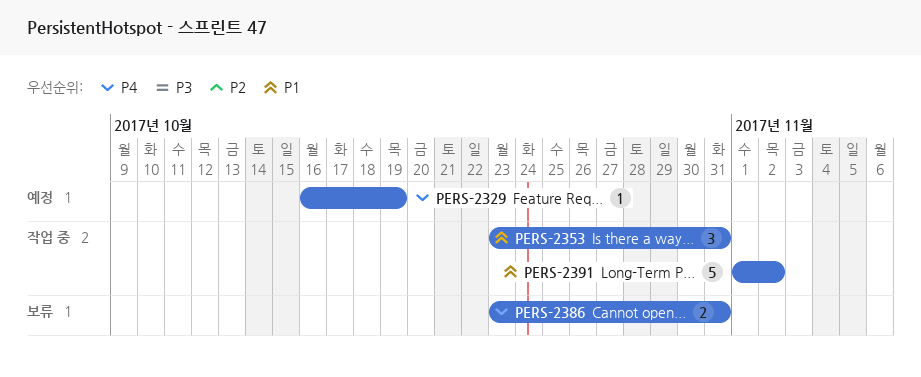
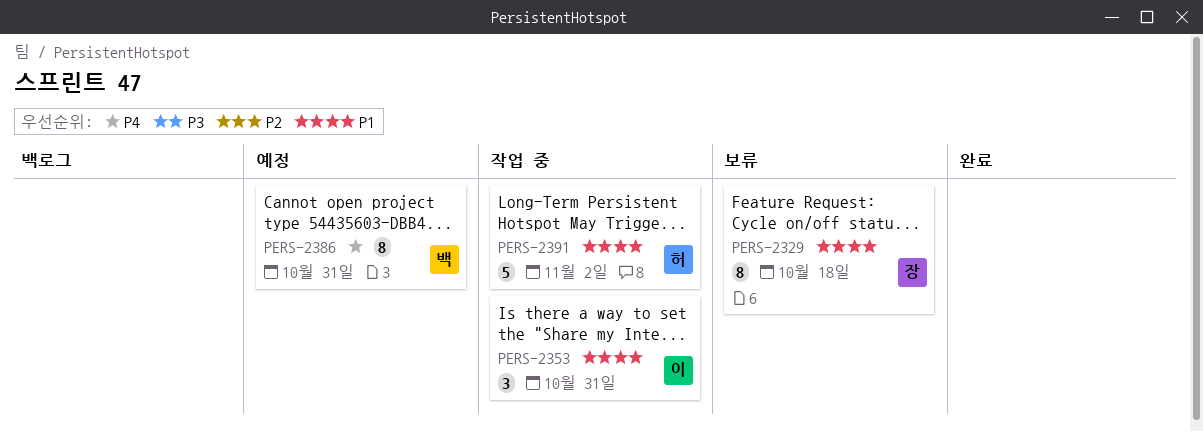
PERS-2329, status: 예정 -> 보류
PERS-2329, priority: P4 -> P1
PERS-2329, estimate: 1 -> 8
PERS-2329, due: Oct 19 -> Oct 18
PERS-2386, status: 보류 -> 예정
PERS-2386, estimate: 2 -> 8

